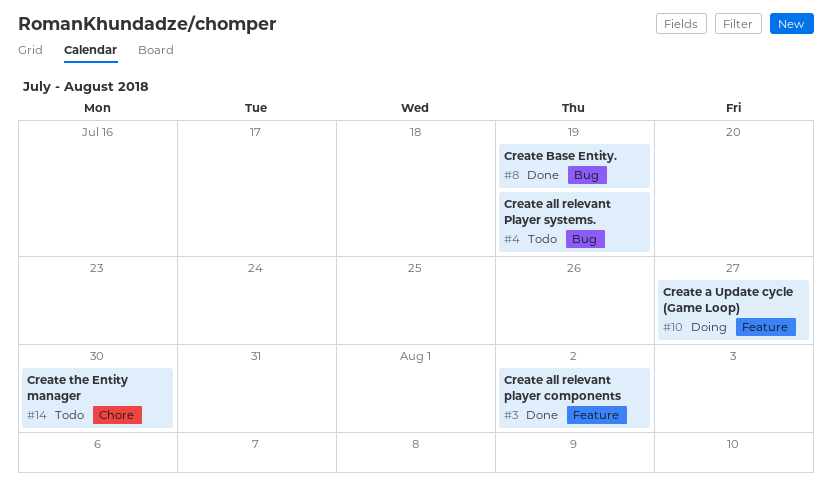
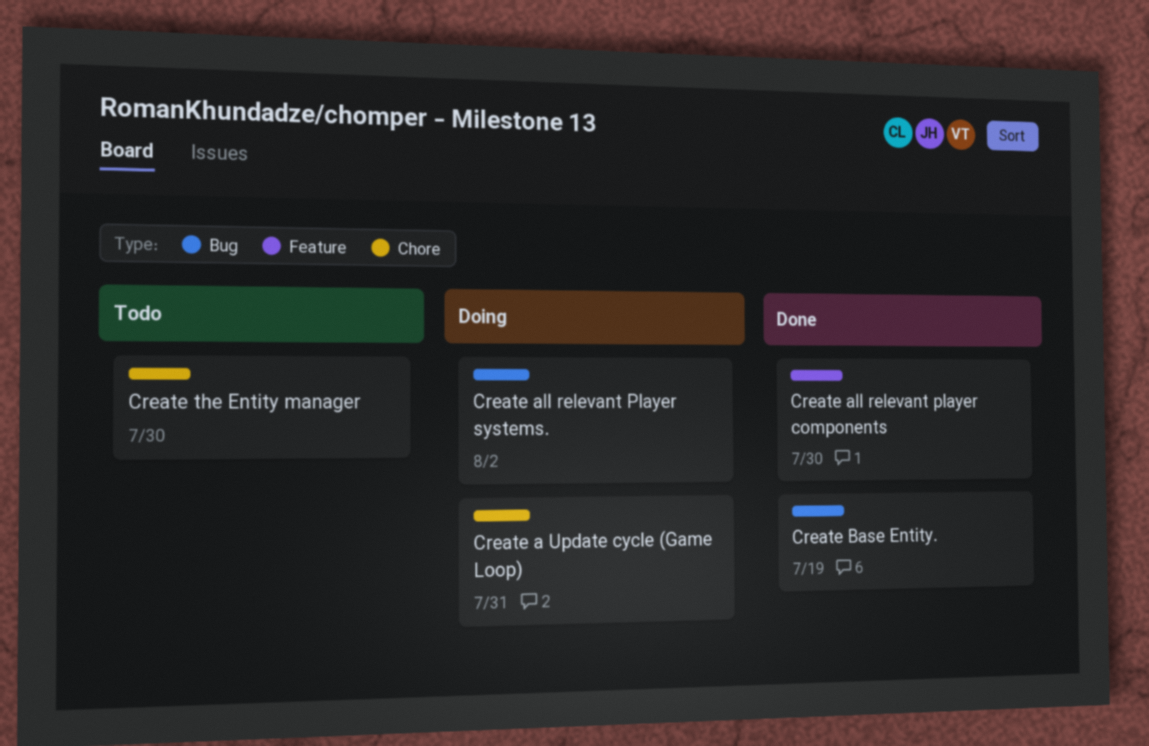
Create a Update cycle (Game Loop), label: Feature -> Chore
Create a Update cycle (Game Loop), due: Jul 27 -> Jul 31
Create all relevant player components, due: Aug 2 -> Jul 30
Create all relevant Player systems., status: Todo -> Doing
Create all relevant Player systems., due: Jul 19 -> Aug 2

